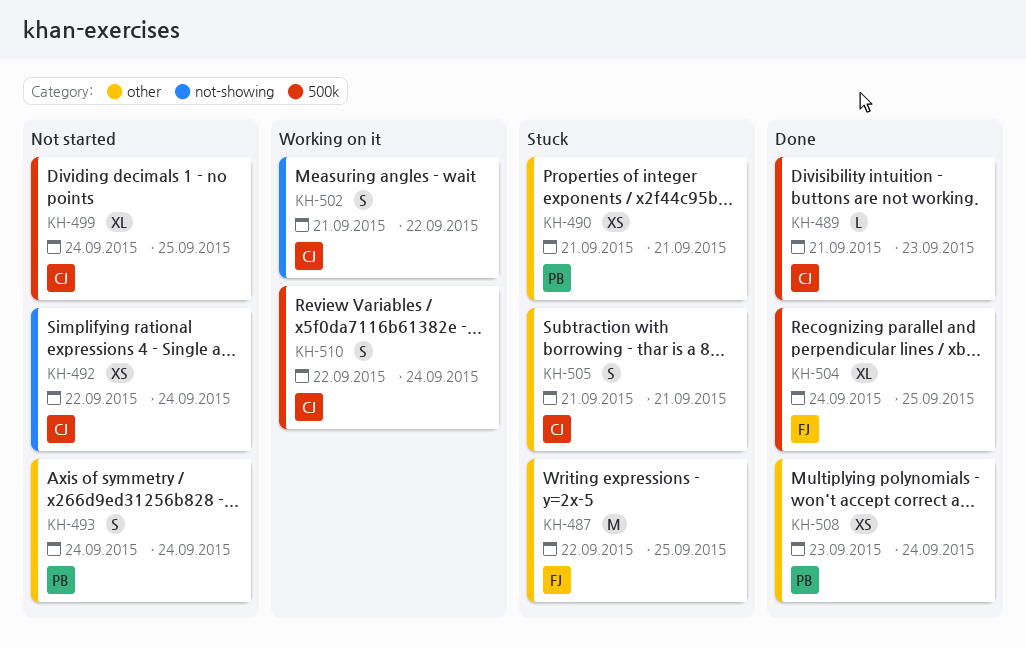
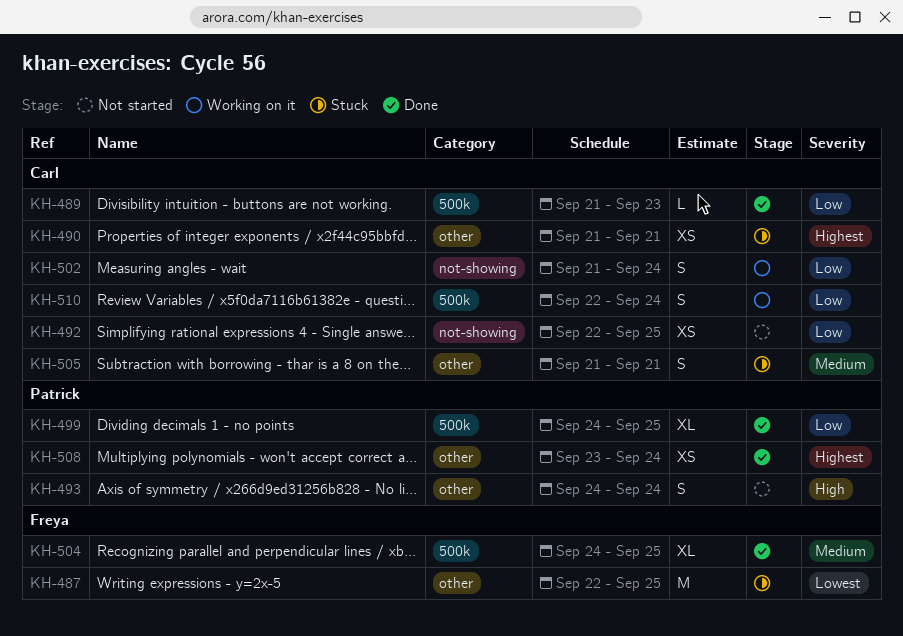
KH-490, owner: Patrick -> Carl
KH-492, due: Sep 24 -> Sep 25
KH-499, status: Not started -> Done
KH-499, owner: Carl -> Patrick
KH-502, due: Sep 22 -> Sep 24

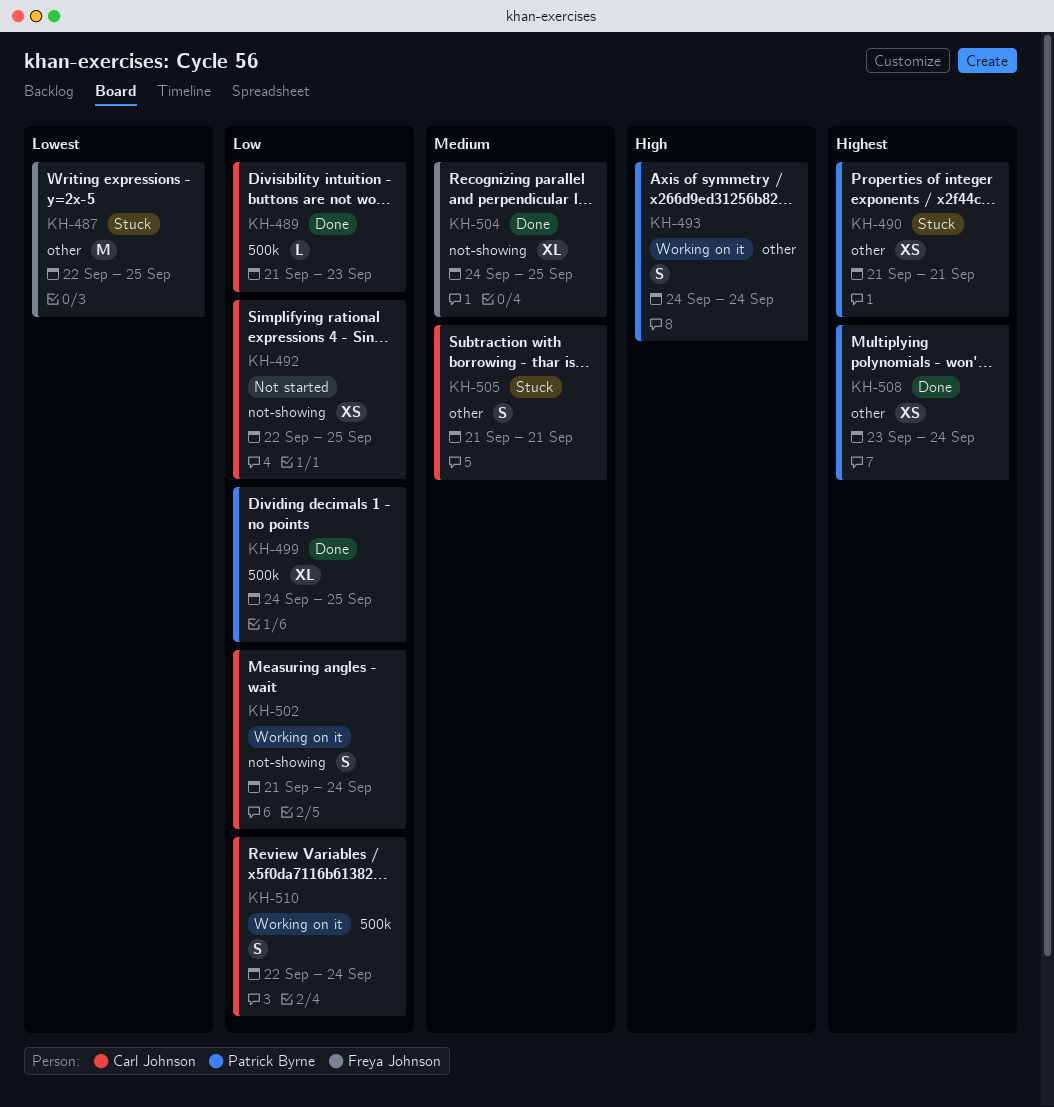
KH-490, owner: Carl Johnson -> Patrick Byrne
KH-493, status: Not started -> Working on it
KH-504, label: 500k -> not-showing

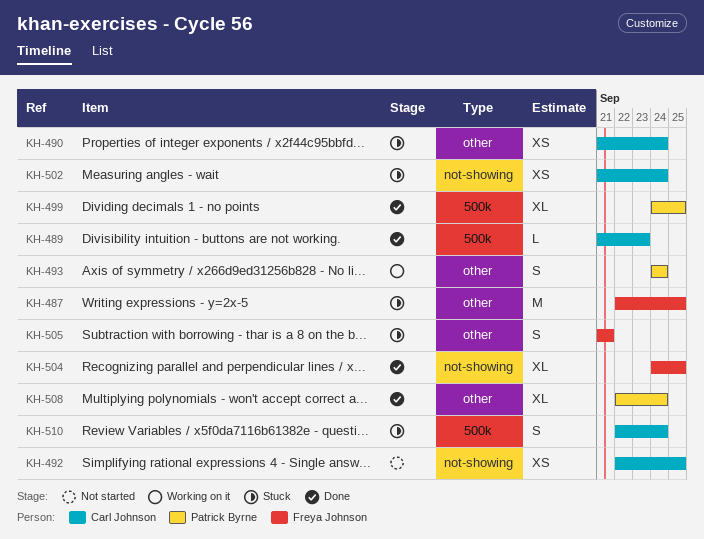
KH-490, owner: Patrick Byrne -> Carl Johnson
KH-490, due: Sep 21 -> Sep 24
KH-502, status: Working on it -> Stuck
KH-502, estimate: S -> XS
KH-505, owner: Carl Johnson -> Freya Johnson
KH-508, estimate: XS -> XL
KH-508, start: Sep 23 -> Sep 22
KH-510, status: Working on it -> Stuck

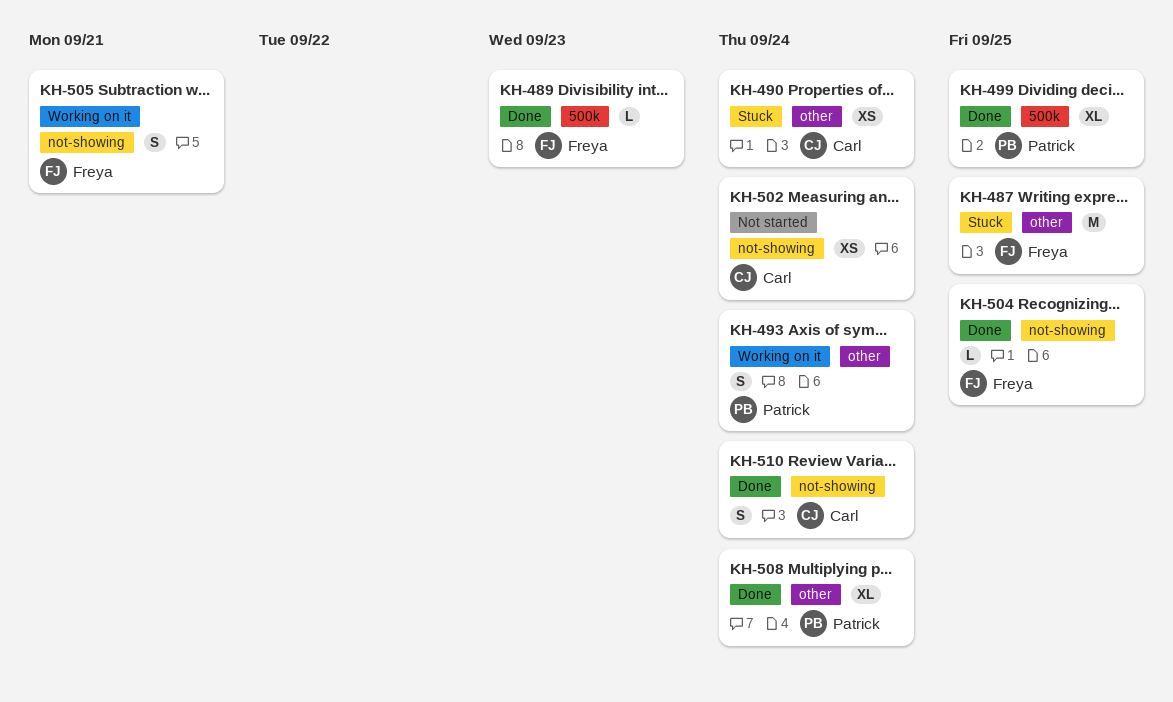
KH-489, owner: Carl Johnson -> Freya Johnson
KH-492: present -> none
KH-502, status: Stuck -> Not started
KH-504, estimate: XL -> L
KH-505, status: Stuck -> Working on it
KH-505, label: other -> not-showing
KH-510, status: Stuck -> Done
KH-510, label: 500k -> not-showing

